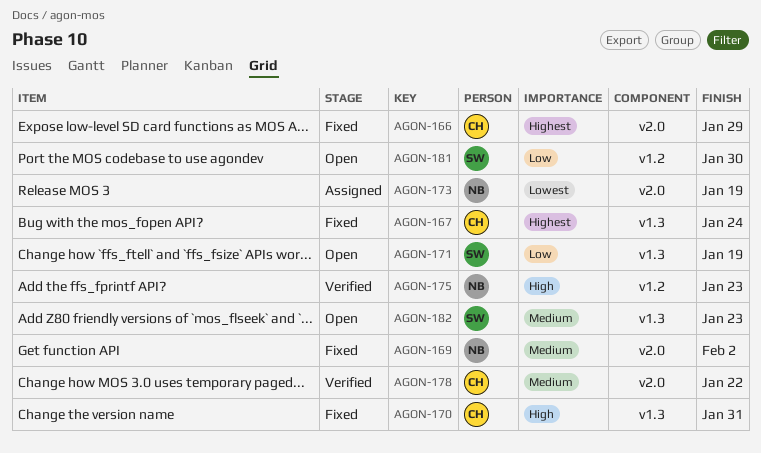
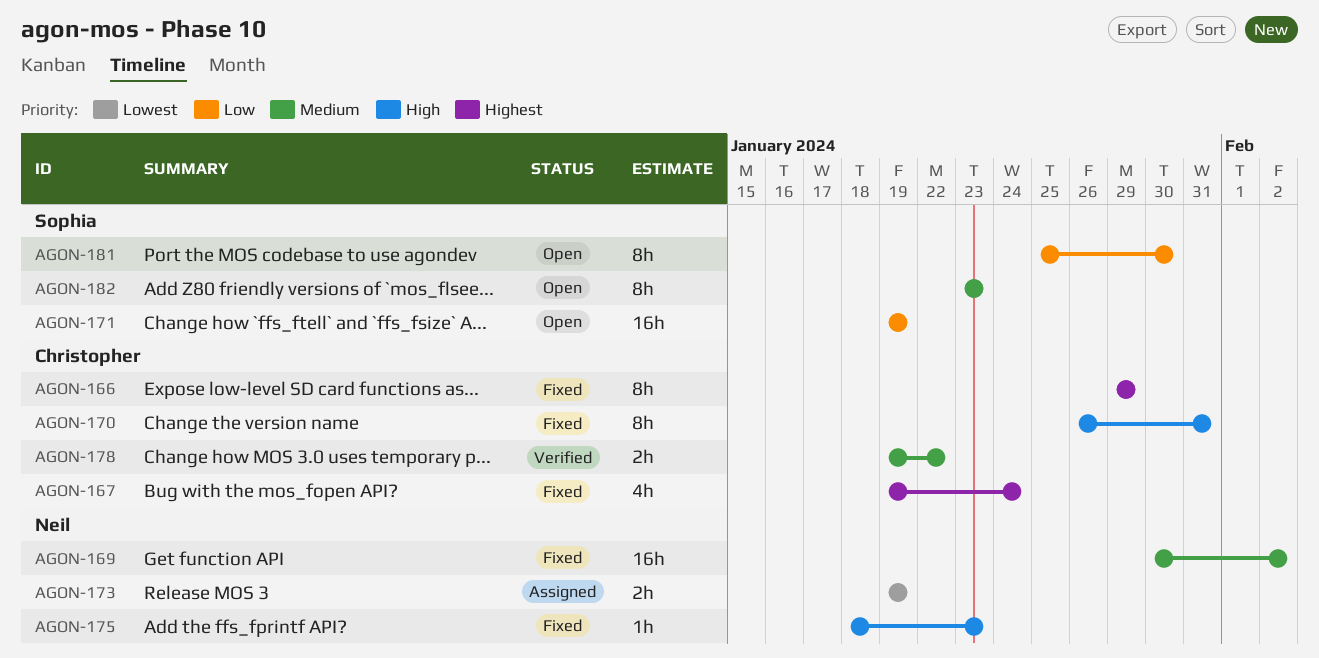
AGON-175, status: Verified -> Fixed

